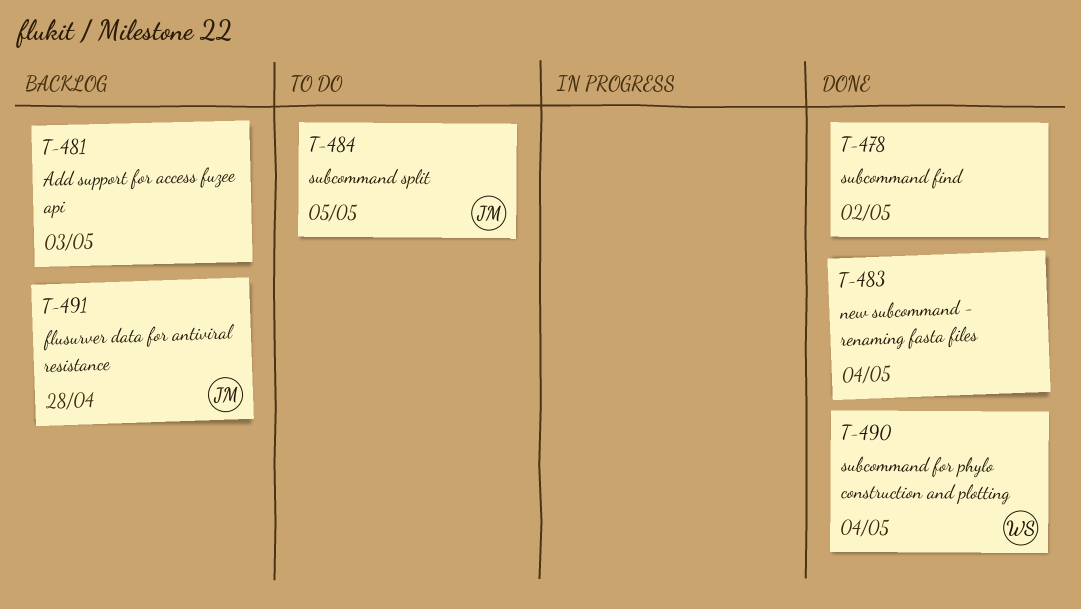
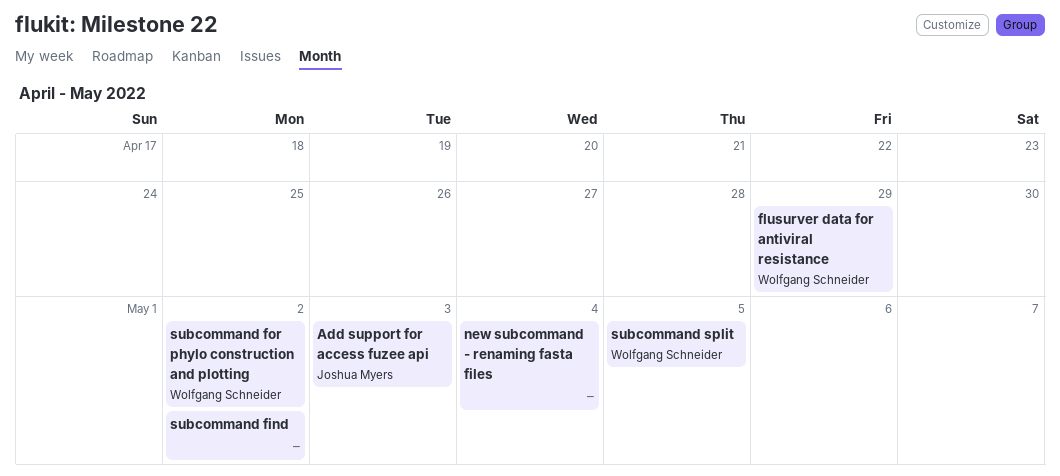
Add support for access fuzee api, owner: none -> Joshua Myers
flusurver data for antiviral resistance, owner: Joshua Myers -> Wolfgang Schneider
flusurver data for antiviral resistance, due: Apr 28 -> Apr 29
subcommand for phylo construction and plotting, due: May 4 -> May 2
subcommand split, owner: Joshua Myers -> Wolfgang Schneider

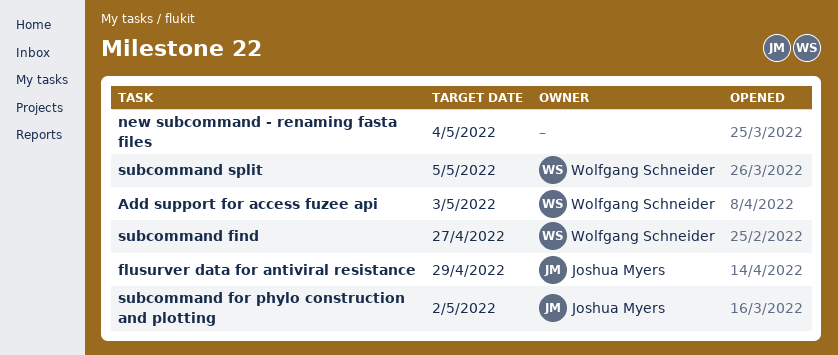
Add support for access fuzee api, owner: Joshua Myers -> Wolfgang Schneider
flusurver data for antiviral resistance, owner: Wolfgang Schneider -> Joshua Myers
subcommand find, owner: none -> Wolfgang Schneider
subcommand find, due: May 2 -> Apr 27
subcommand for phylo construction and plotting, owner: Wolfgang Schneider -> Joshua Myers

